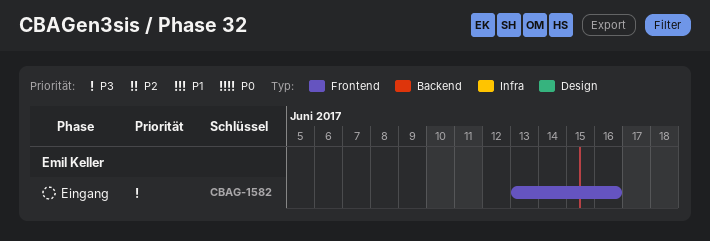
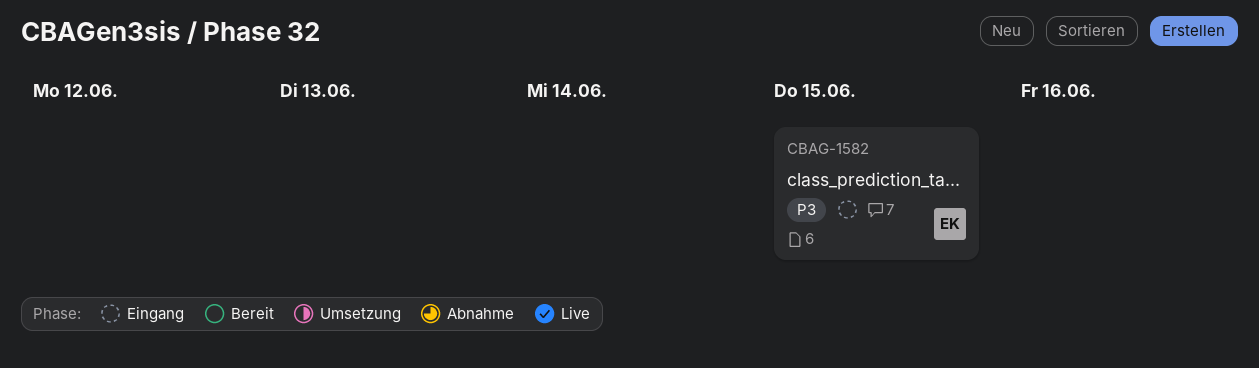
CBAG-1582, due: Jun 16 -> Jun 15

